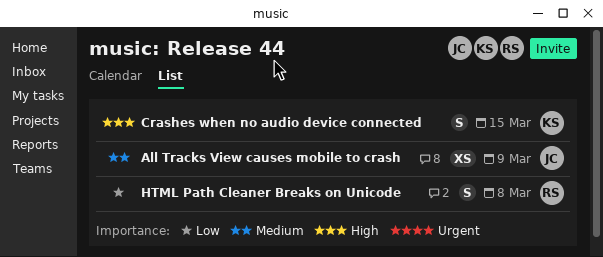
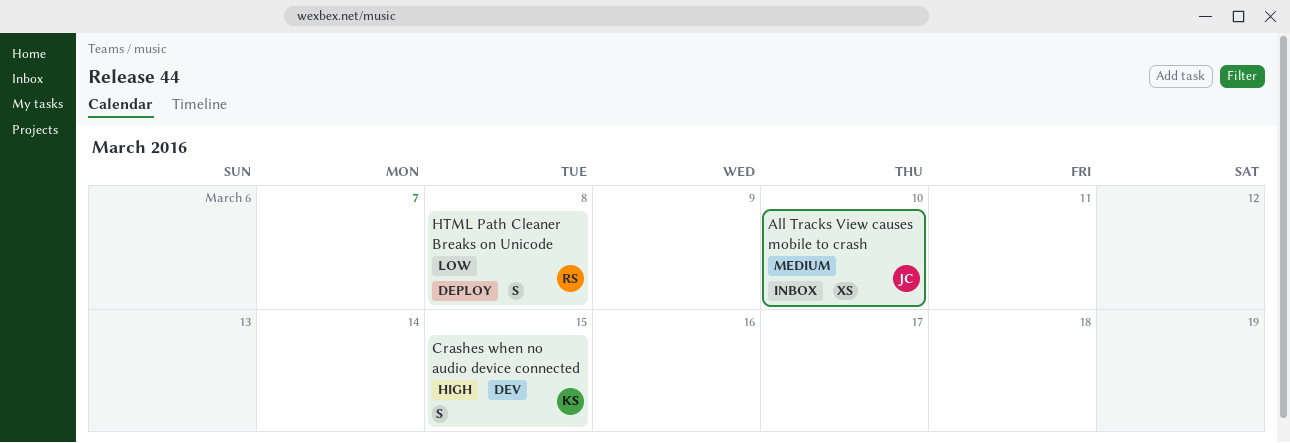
All Tracks View causes mobile to crash, due: Mar 9 -> Mar 10

